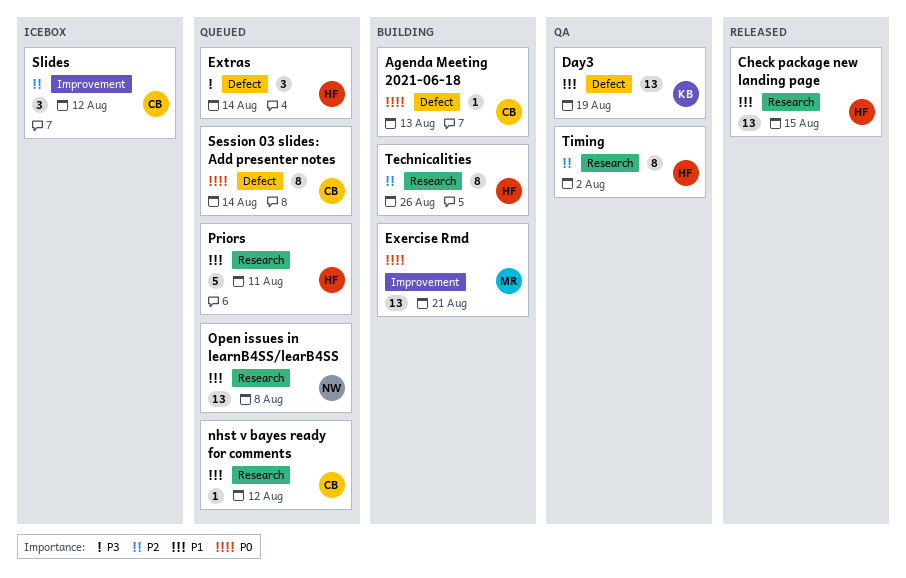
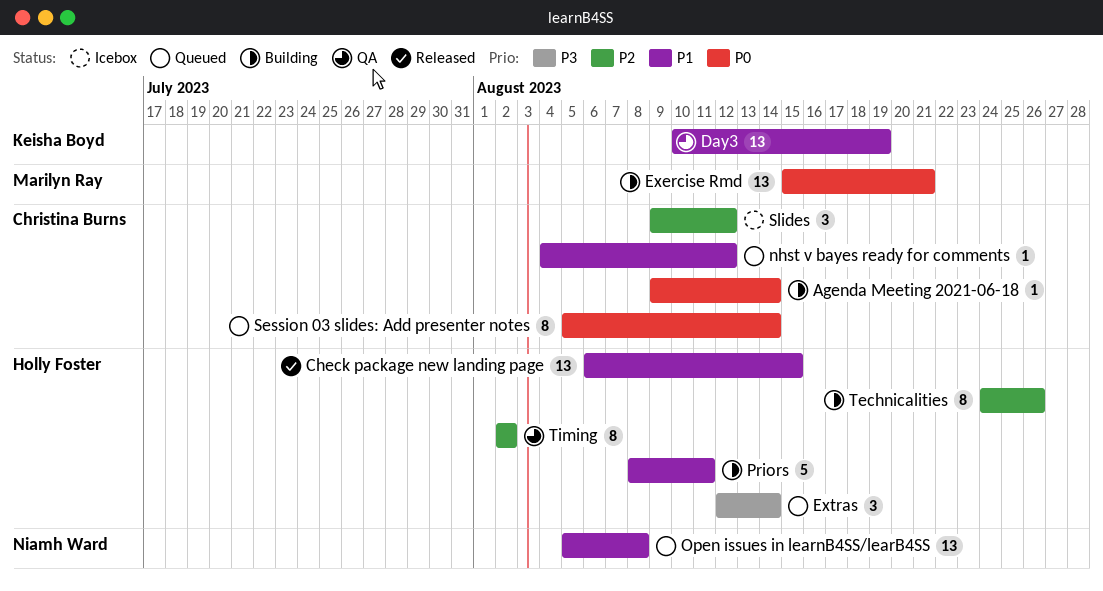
Agenda Meeting 2021-06-18, due: Aug 13 -> Aug 14
Priors, status: Queued -> Building

